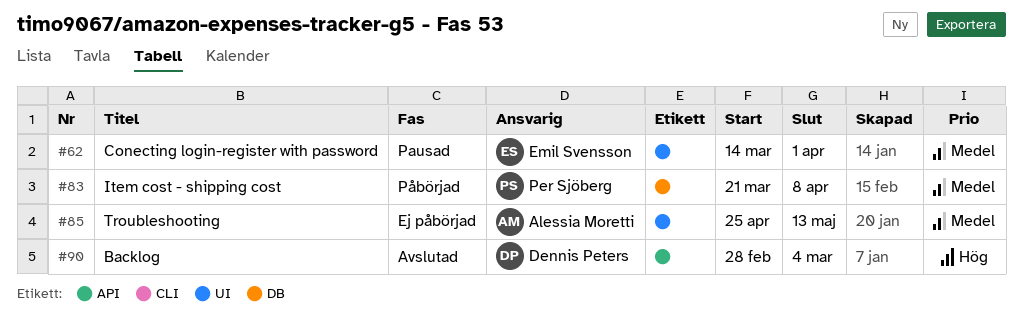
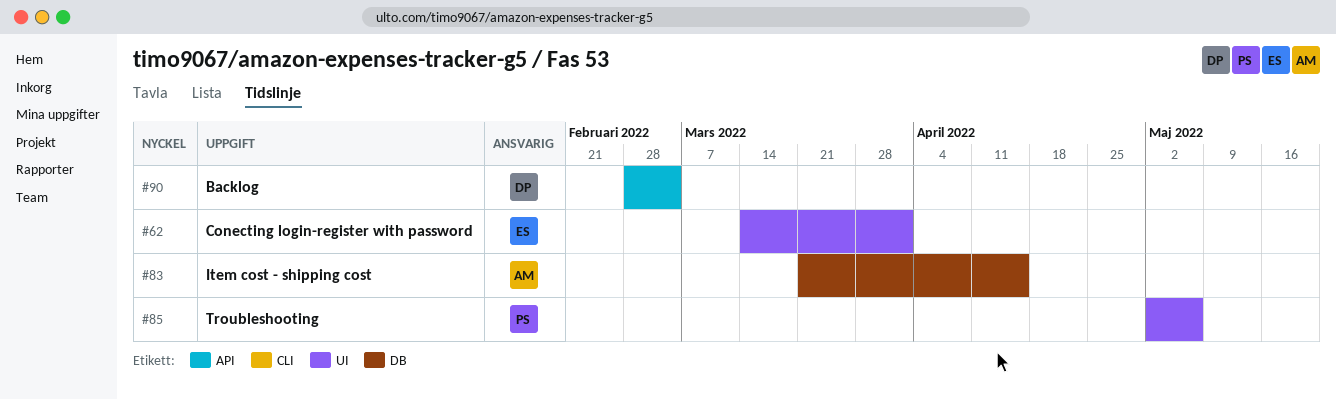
#83, owner: Per Sjöberg -> Alessia Moretti
#83, due: Apr 8 -> Apr 15
#85, owner: Alessia Moretti -> Per Sjöberg
#85, start: Apr 25 -> May 2
#85, due: May 13 -> May 6

